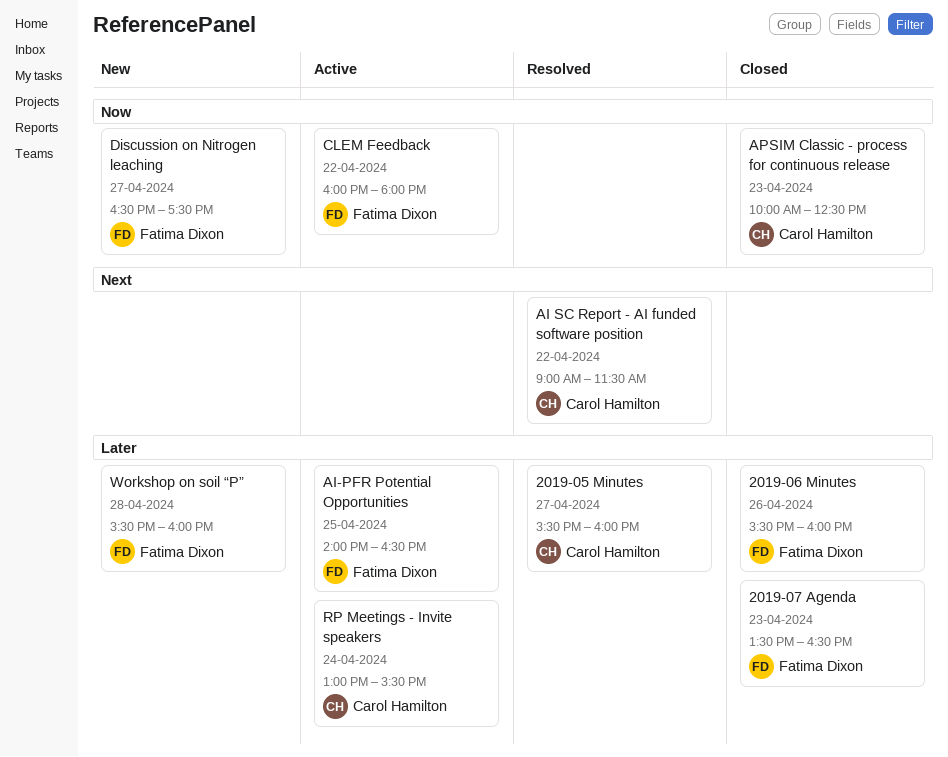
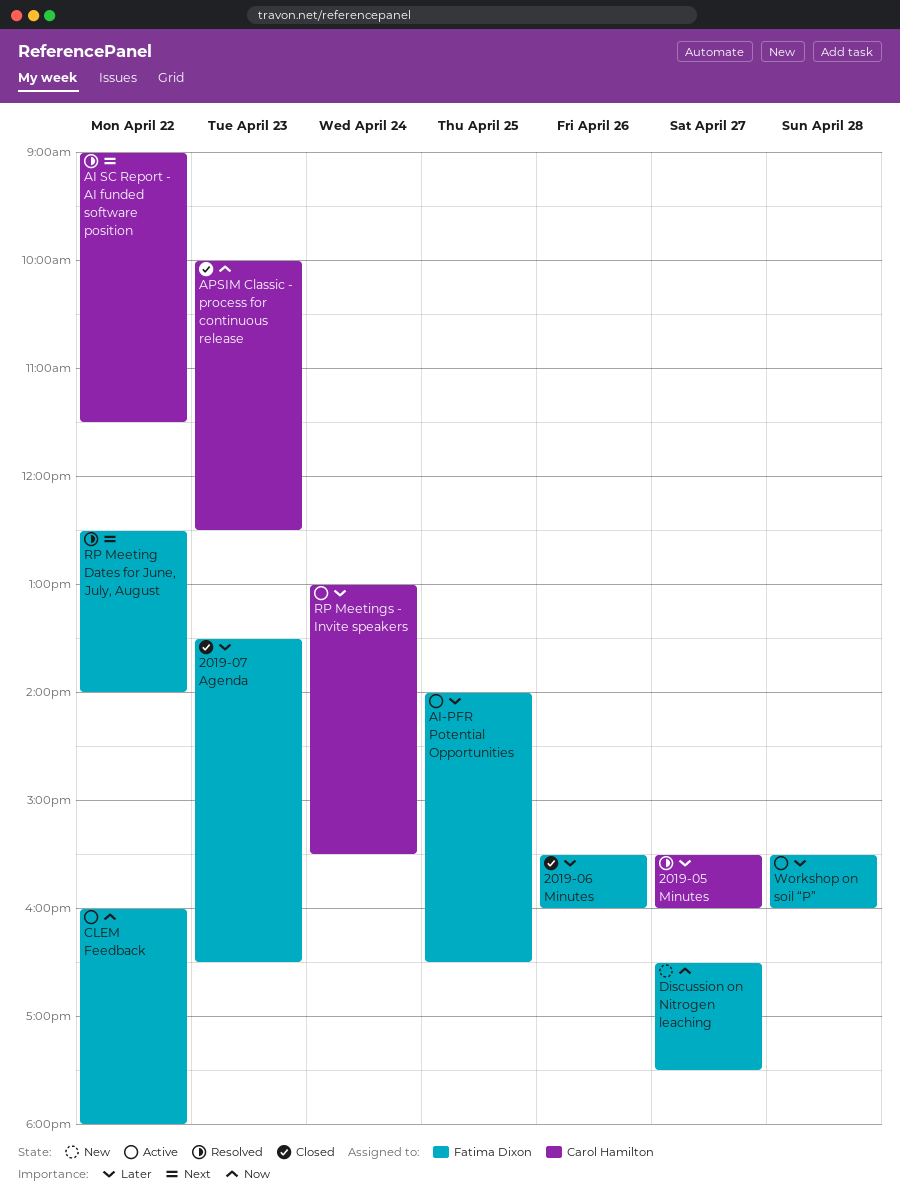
RP Meeting Dates for June, July, August: none -> present
Workshop on soil “P”, status: New -> Active

